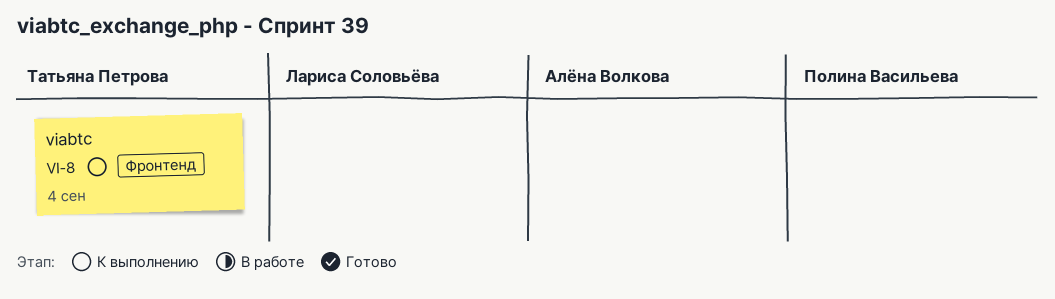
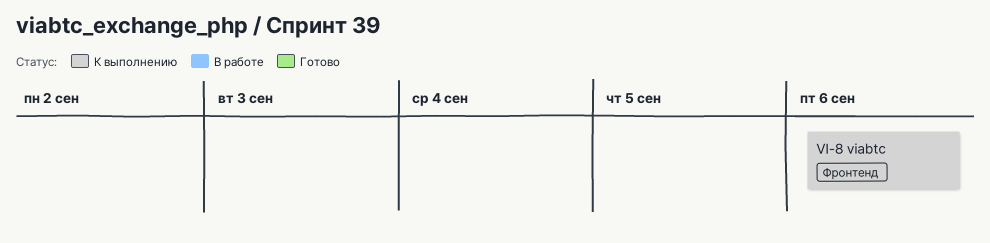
VI-8, due: Sep 4 -> Sep 6

